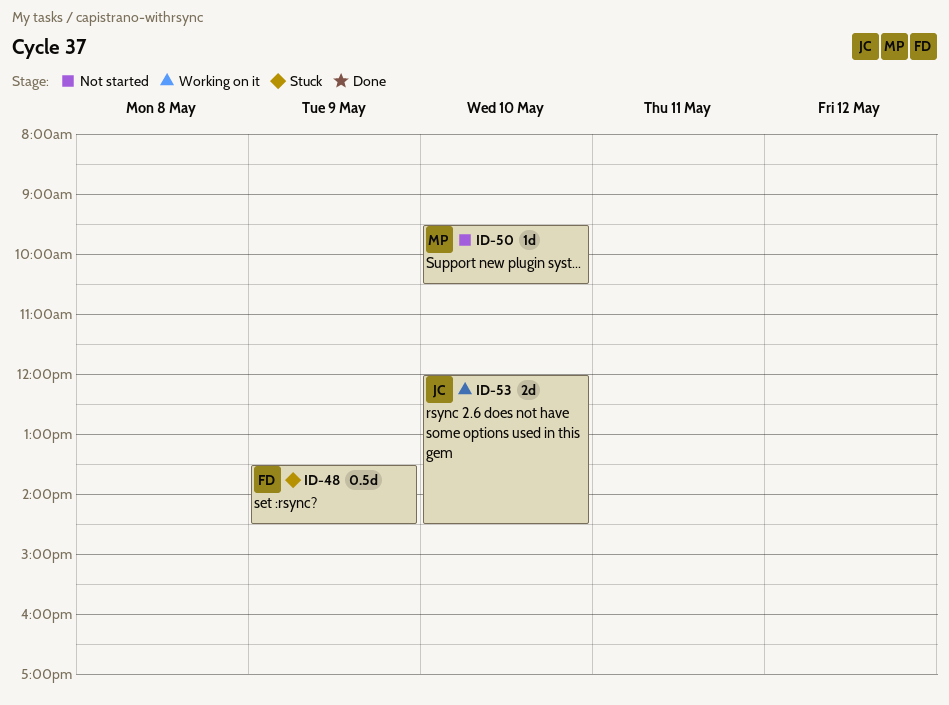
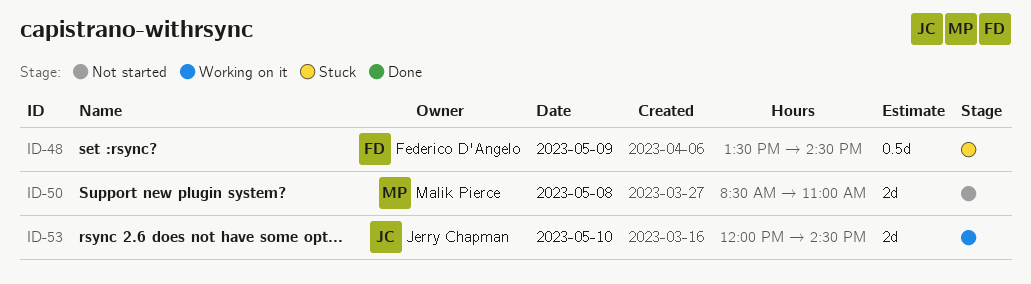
ID-50, estimate: 1d -> 2d
ID-50, day: May 10 -> May 8
ID-50, begins: 09:30 -> 08:30
ID-50, ends: 10:30 -> 11:00

